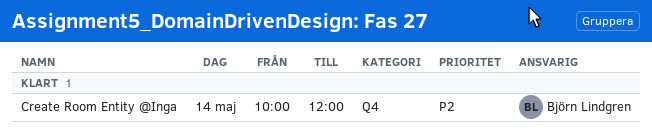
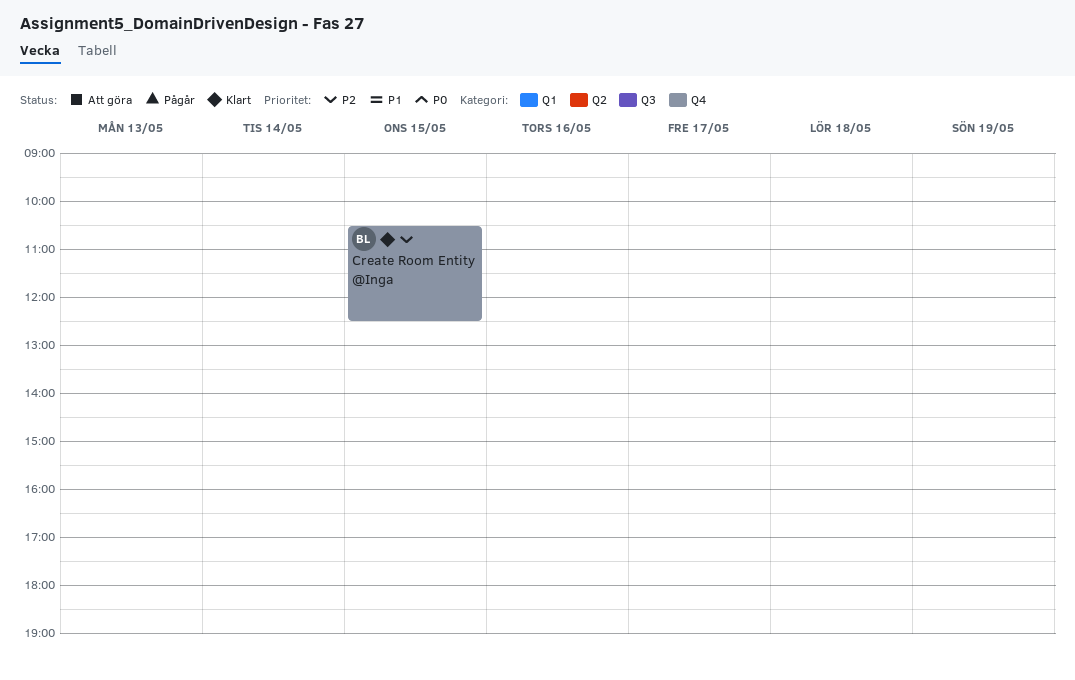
Create Room Entity @Inga, day: May 14 -> May 15
Create Room Entity @Inga, begins: 10:00 -> 10:30
Create Room Entity @Inga, ends: 12:00 -> 12:30

